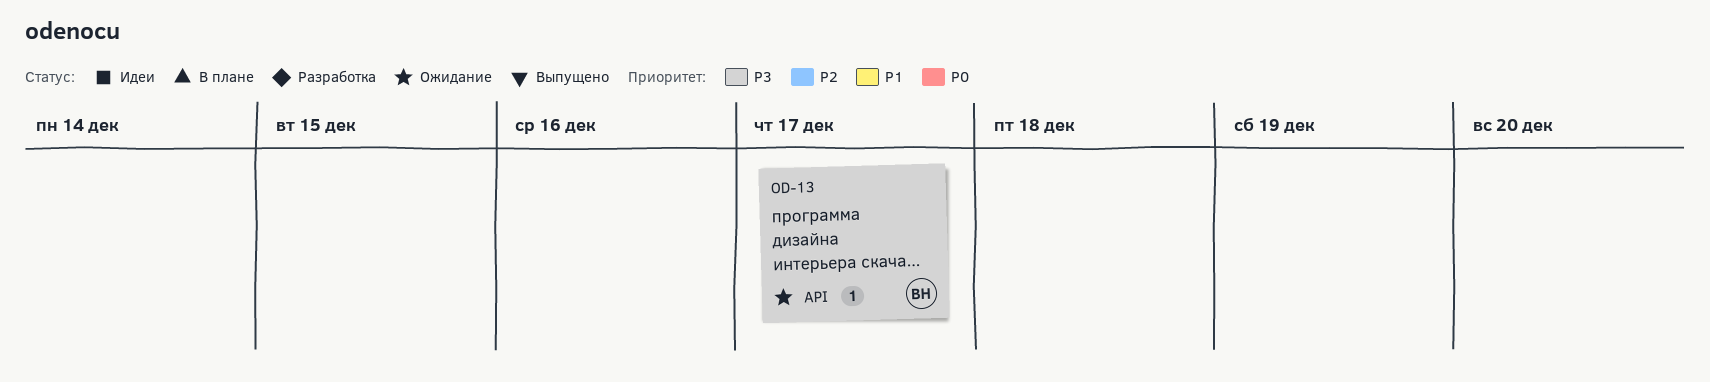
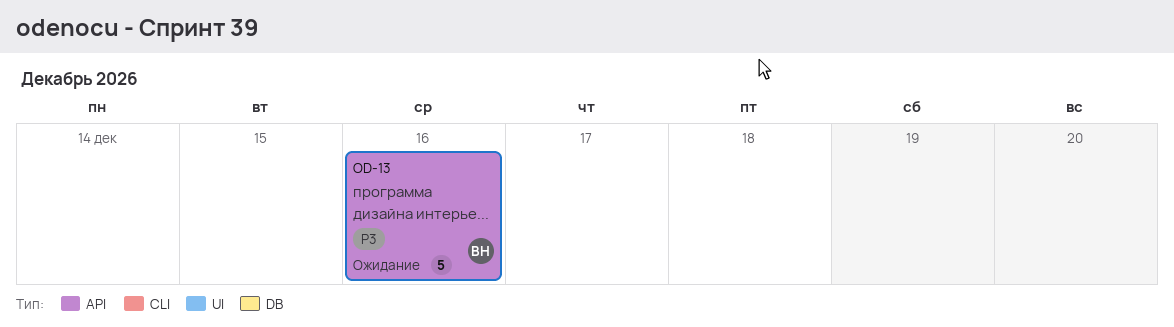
OD-13, estimate: 1 -> 5
OD-13, due: Dec 17 -> Dec 16

